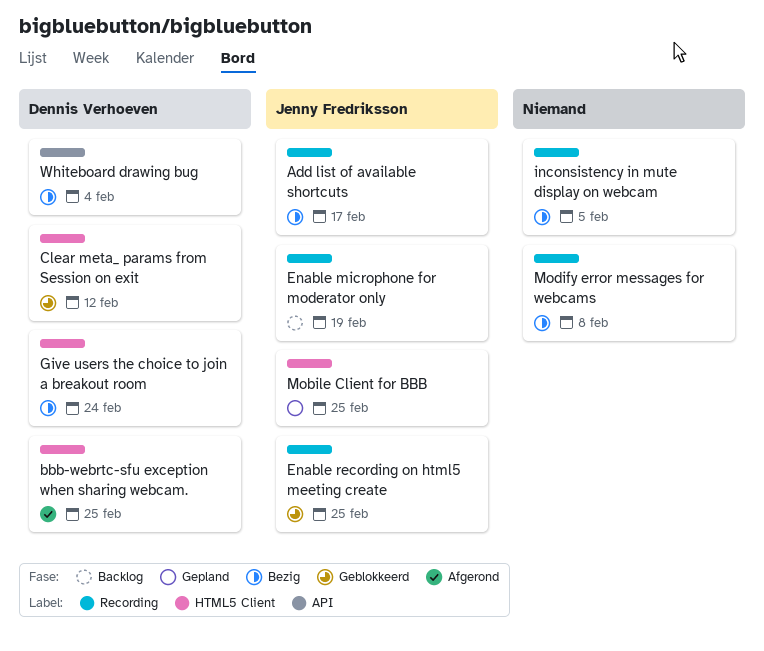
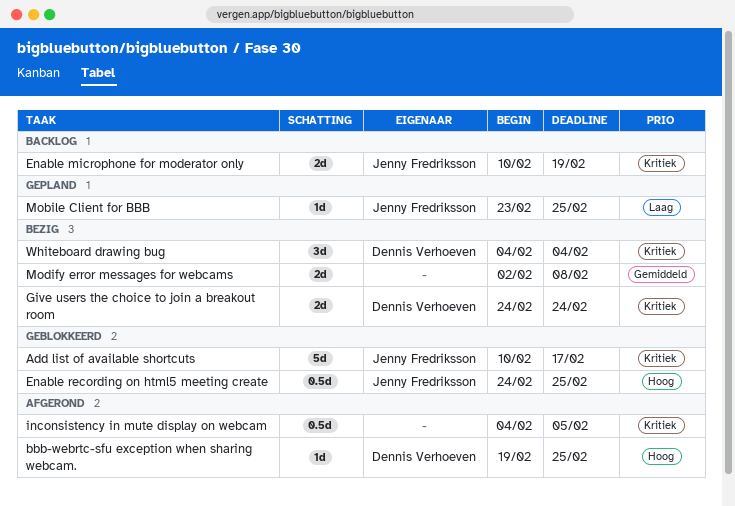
Add list of available shortcuts, status: Bezig -> Geblokkeerd
Clear meta_ params from Session on exit: present -> none
inconsistency in mute display on webcam, status: Bezig -> Afgerond

